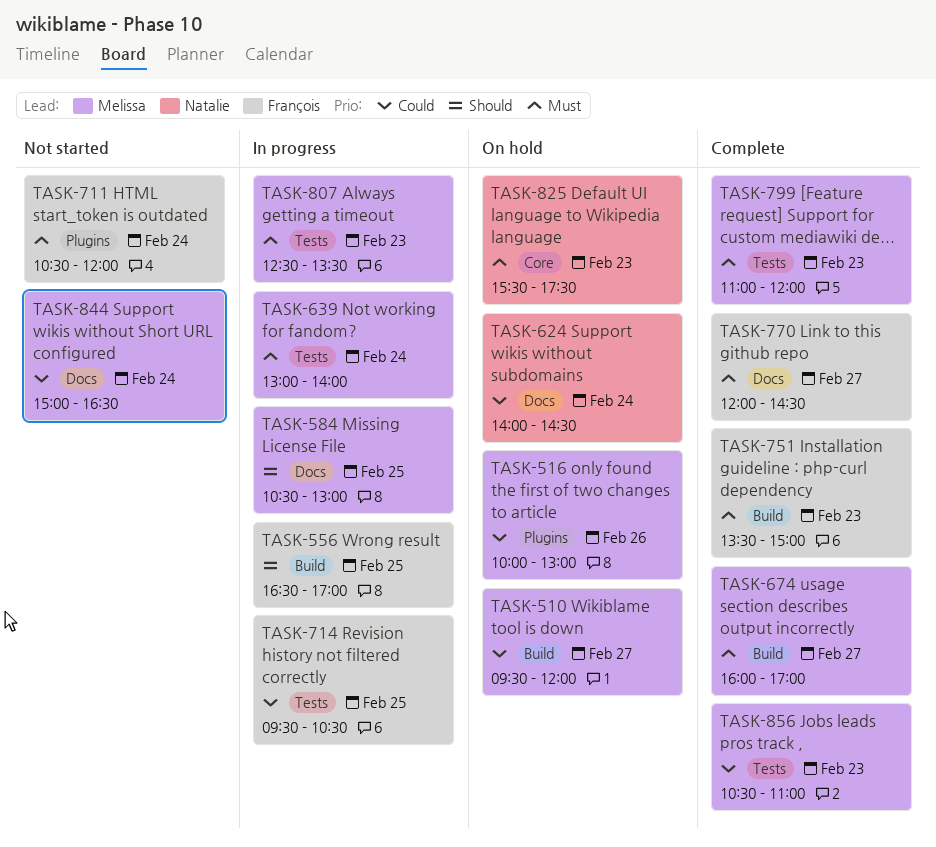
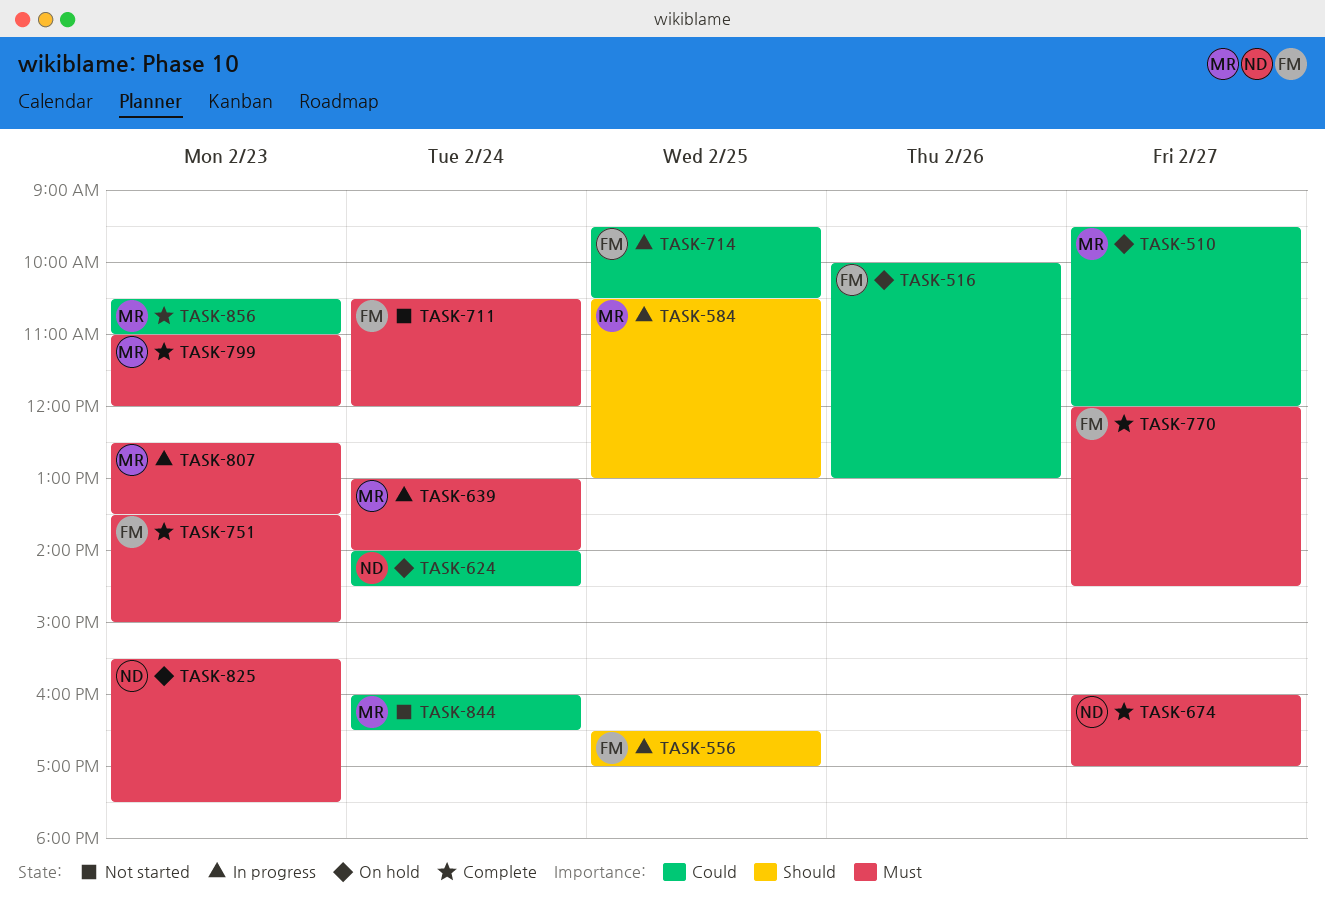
TASK-516, owner: Melissa -> François
TASK-674, owner: Melissa -> Natalie
TASK-844, begins: 15:00 -> 16:00

